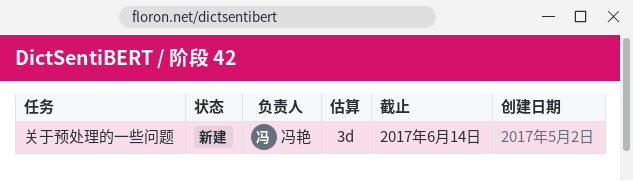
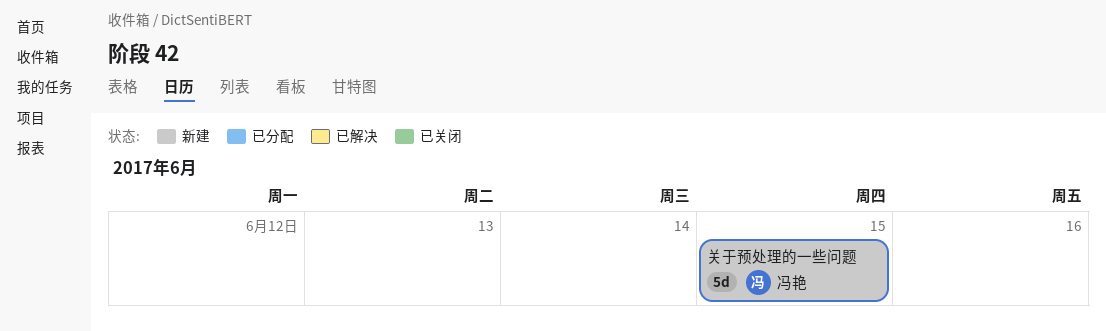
关于预处理的一些问题, estimate: 3d -> 5d
关于预处理的一些问题, due: Jun 14 -> Jun 15

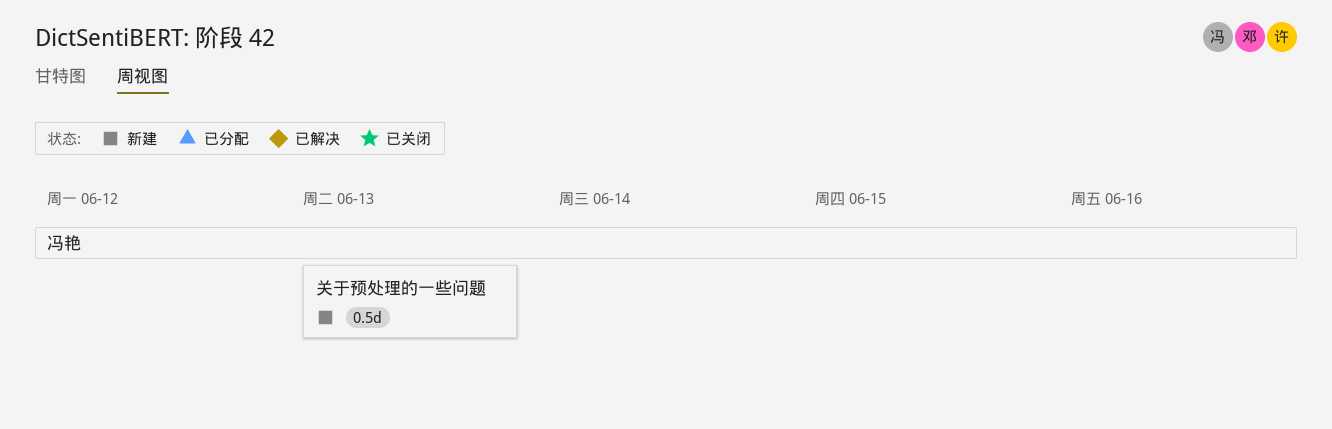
关于预处理的一些问题, estimate: 5d -> 0.5d
关于预处理的一些问题, due: Jun 15 -> Jun 13

